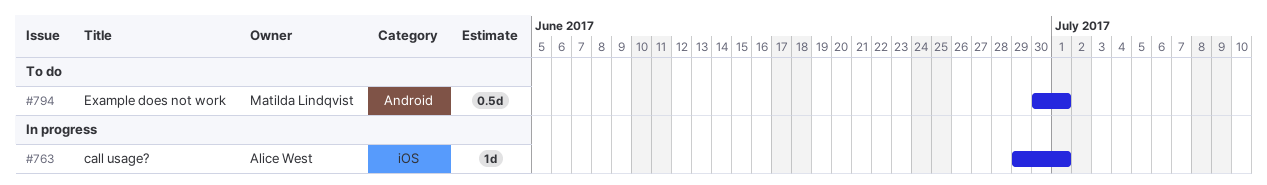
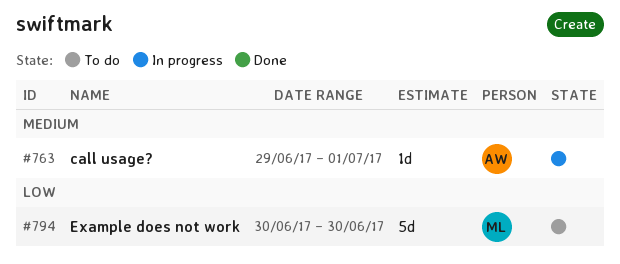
#794, estimate: 0.5d -> 5d
#794, due: Jul 1 -> Jun 30

